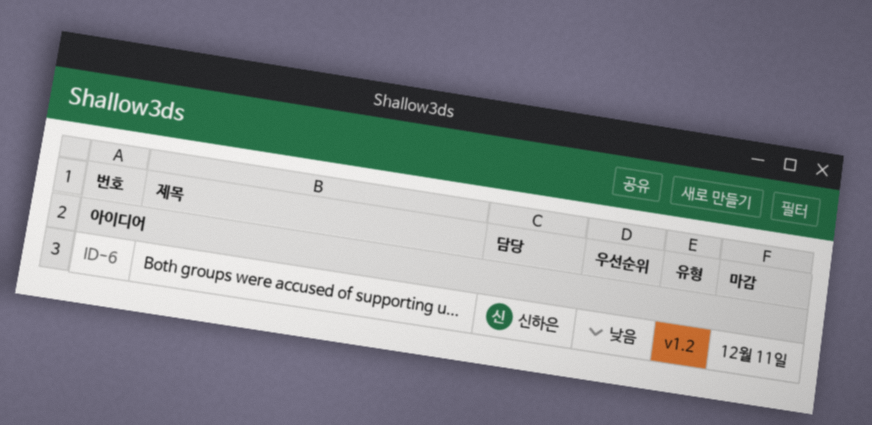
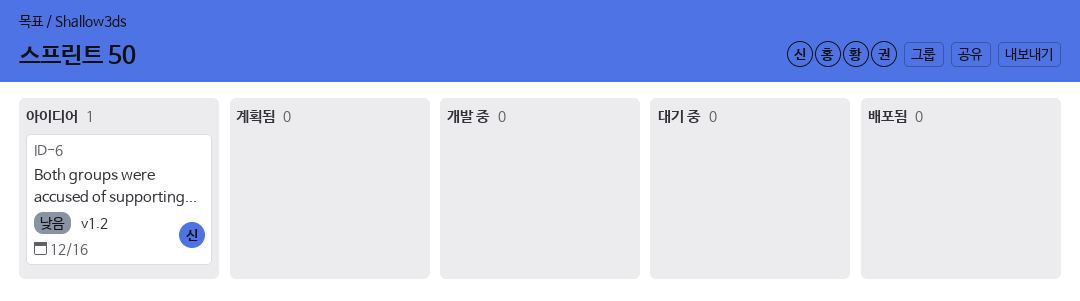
ID-6, due: Dec 11 -> Dec 16

